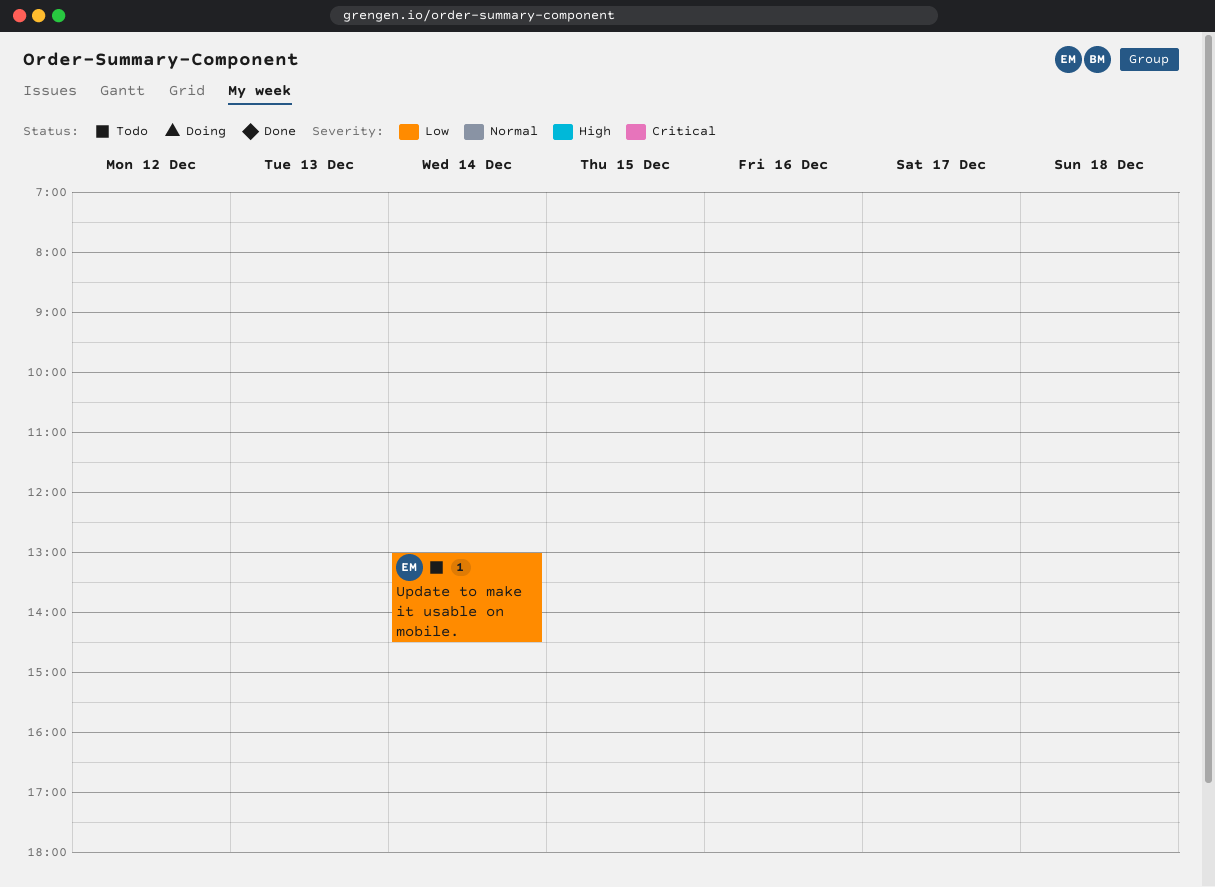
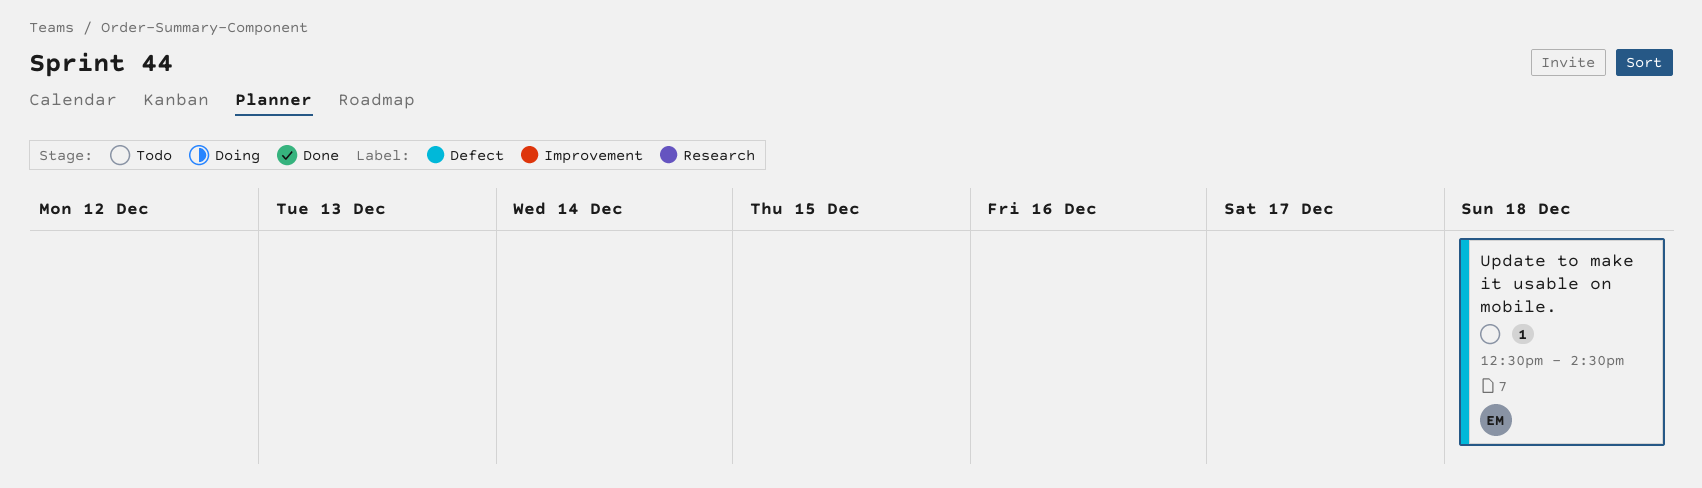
Update to make it usable on mobile., day: Dec 14 -> Dec 18
Update to make it usable on mobile., begins: 13:00 -> 12:30

